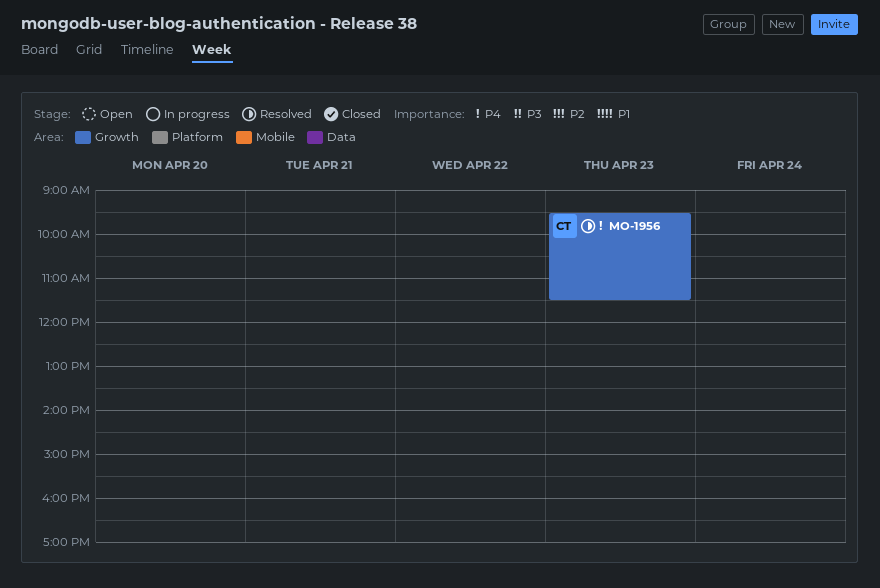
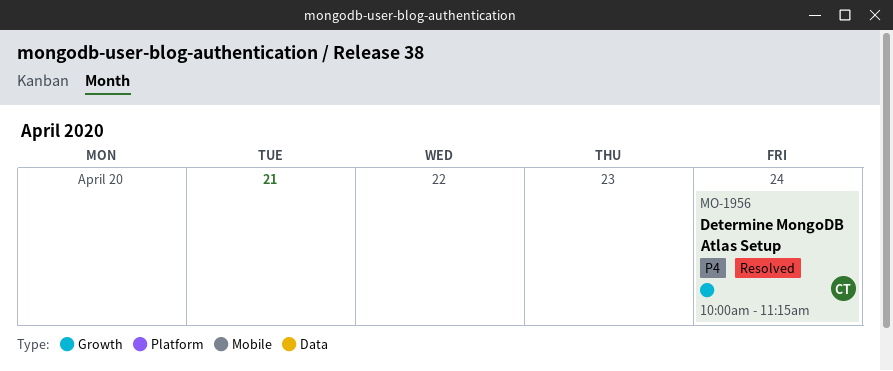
MO-1956, day: Apr 23 -> Apr 24
MO-1956, begins: 09:30 -> 10:00
MO-1956, ends: 11:30 -> 11:15

